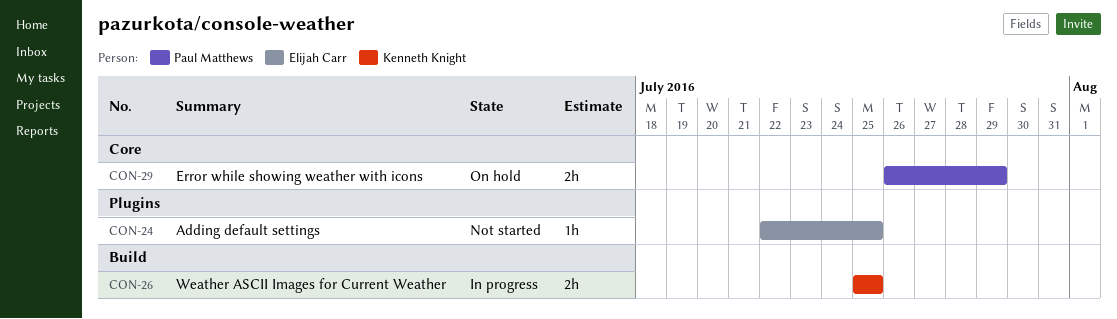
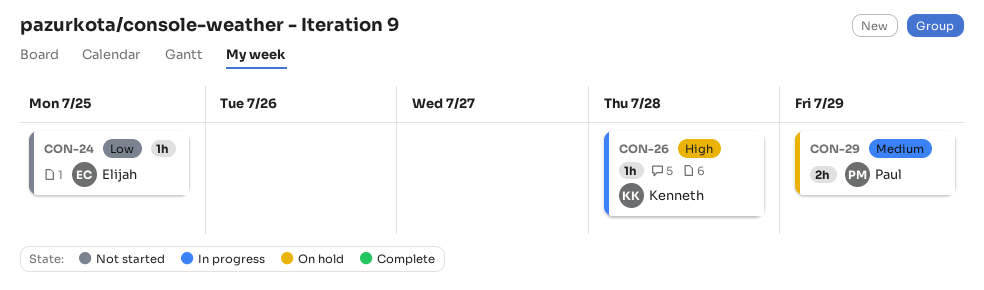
CON-26, estimate: 2h -> 1h
CON-26, due: Jul 25 -> Jul 28

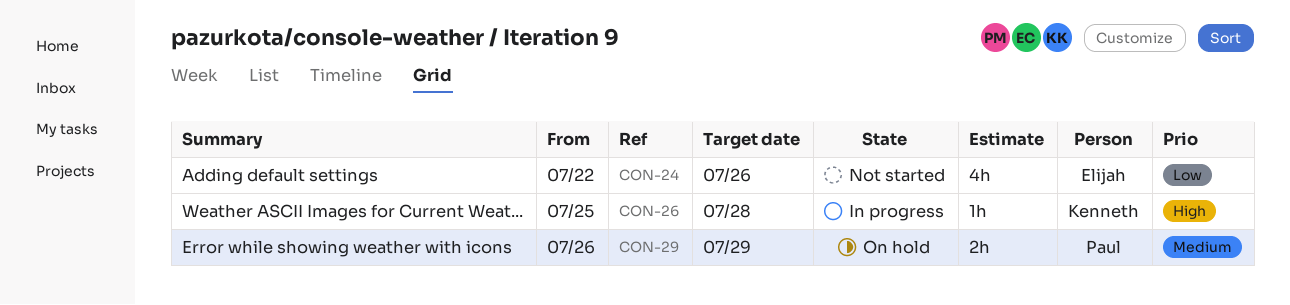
CON-24, estimate: 1h -> 4h
CON-24, due: Jul 25 -> Jul 26

